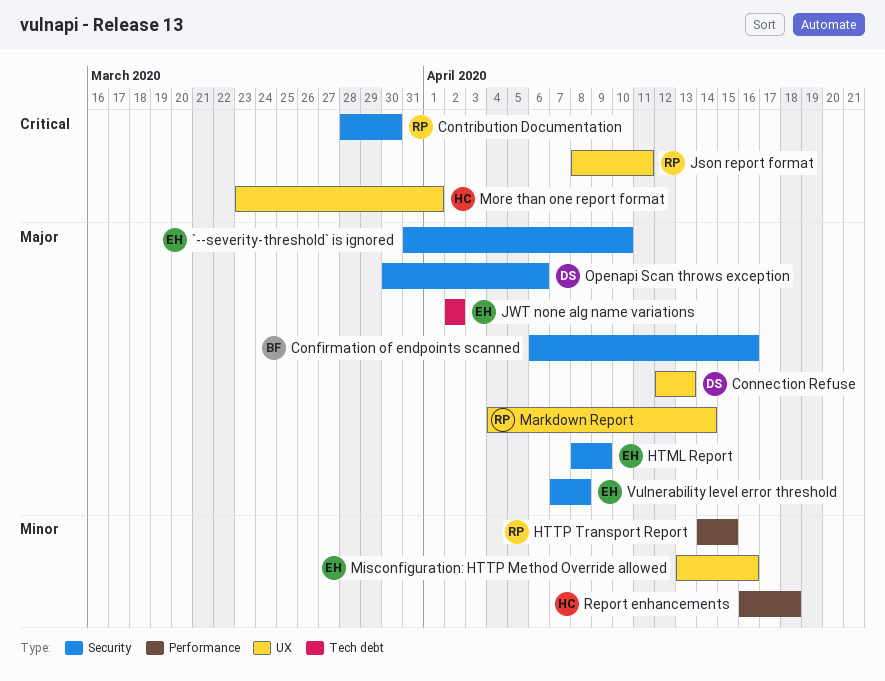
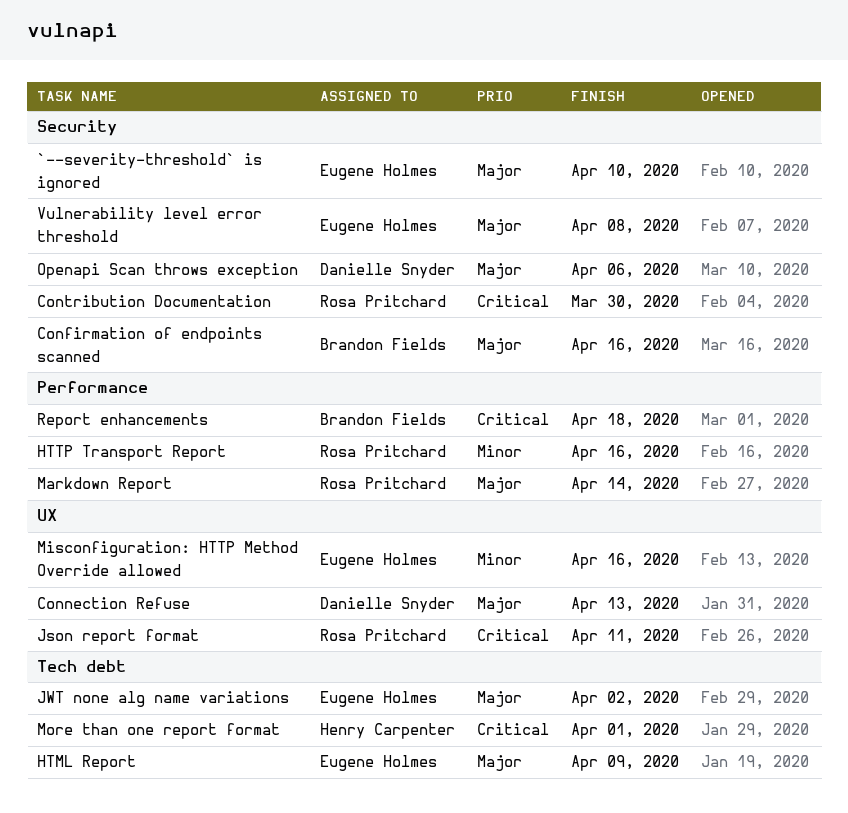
HTML Report, label: Security -> Tech debt
HTTP Transport Report, due: Apr 15 -> Apr 16
Markdown Report, label: UX -> Performance
More than one report format, label: UX -> Tech debt
Report enhancements, owner: Henry Carpenter -> Brandon Fields
Report enhancements, priority: Minor -> Critical

